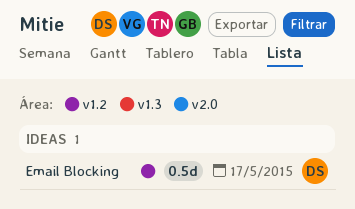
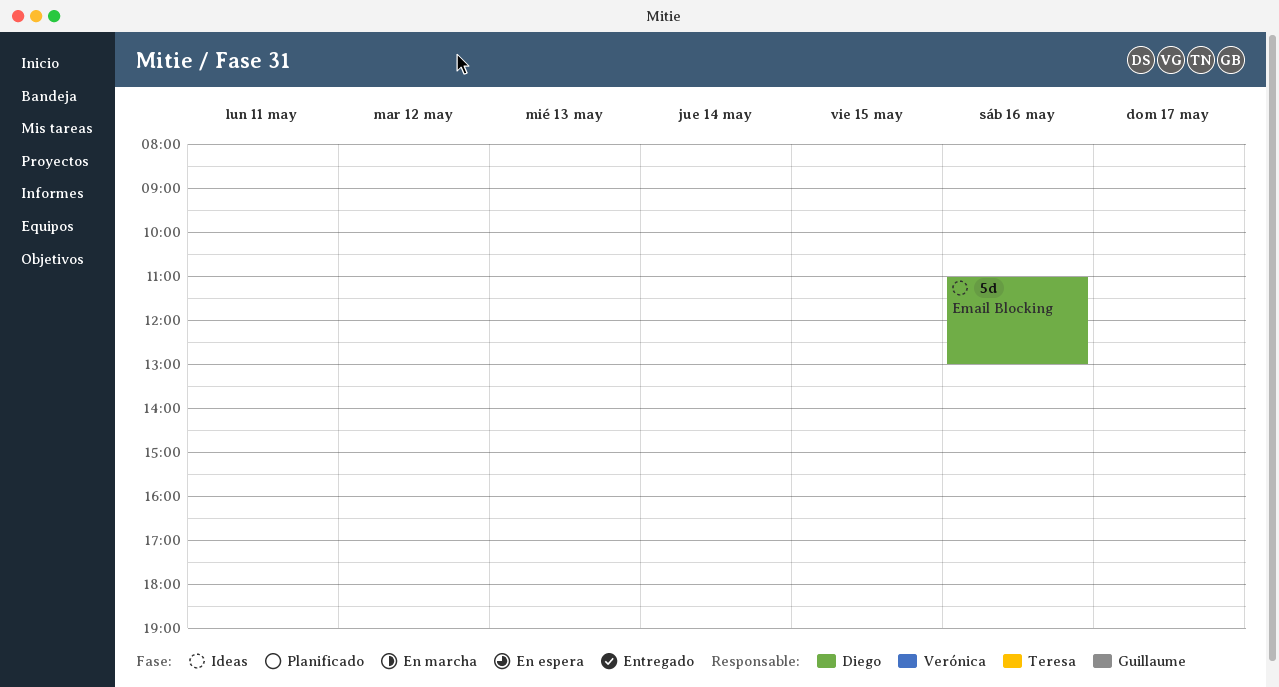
Email Blocking, estimate: 0.5d -> 5d
Email Blocking, day: May 17 -> May 16

